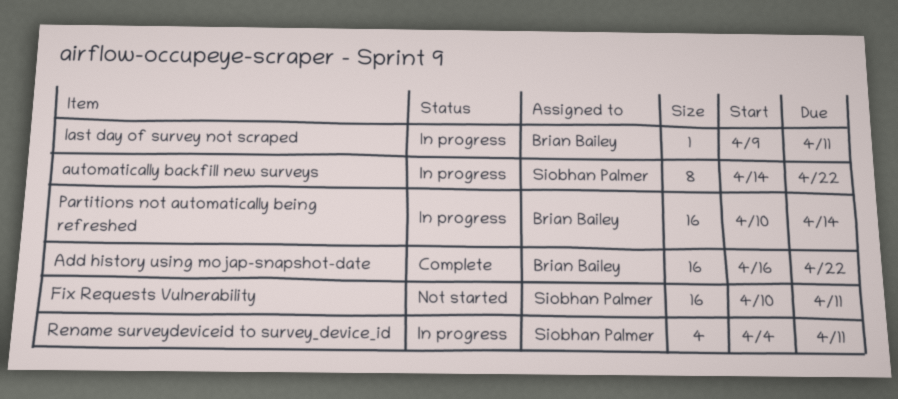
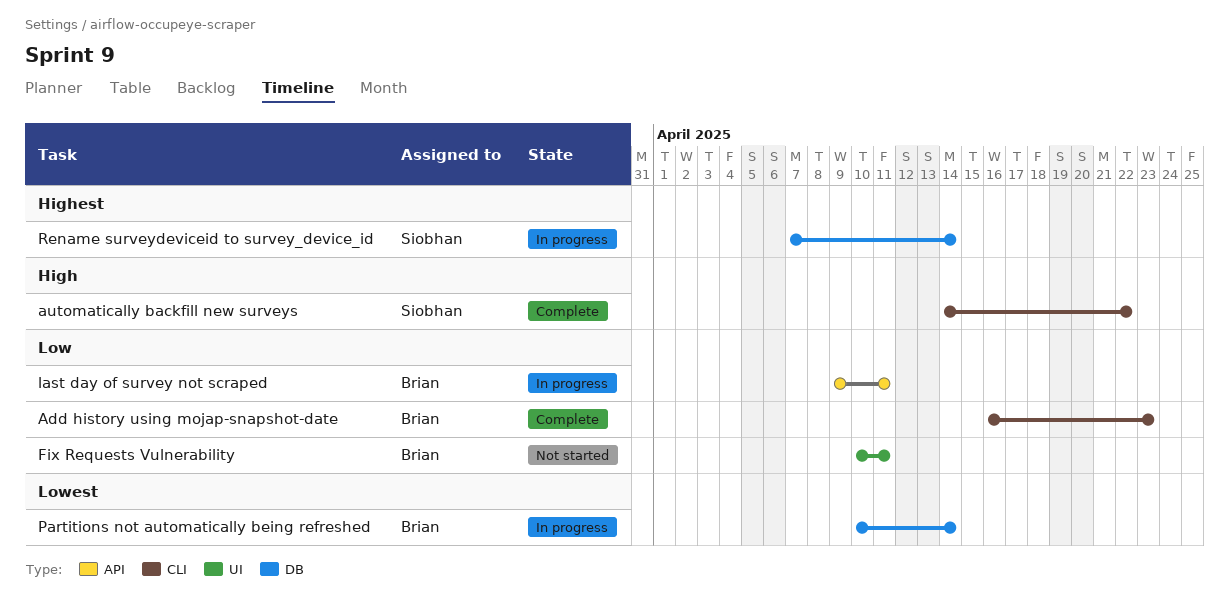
Add history using mojap-snapshot-date, due: Apr 22 -> Apr 23
automatically backfill new surveys, status: In progress -> Complete
Fix Requests Vulnerability, owner: Siobhan Palmer -> Brian Bailey
Rename surveydeviceid to survey_device_id, start: Apr 4 -> Apr 7
Rename surveydeviceid to survey_device_id, due: Apr 11 -> Apr 14

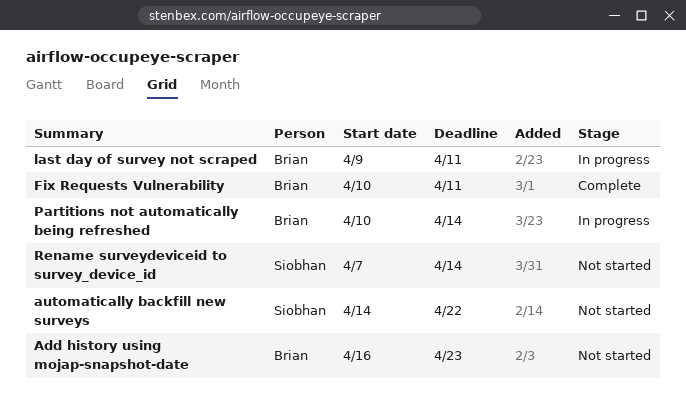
Add history using mojap-snapshot-date, status: Complete -> Not started
automatically backfill new surveys, status: Complete -> Not started
Fix Requests Vulnerability, status: Not started -> Complete
Rename surveydeviceid to survey_device_id, status: In progress -> Not started

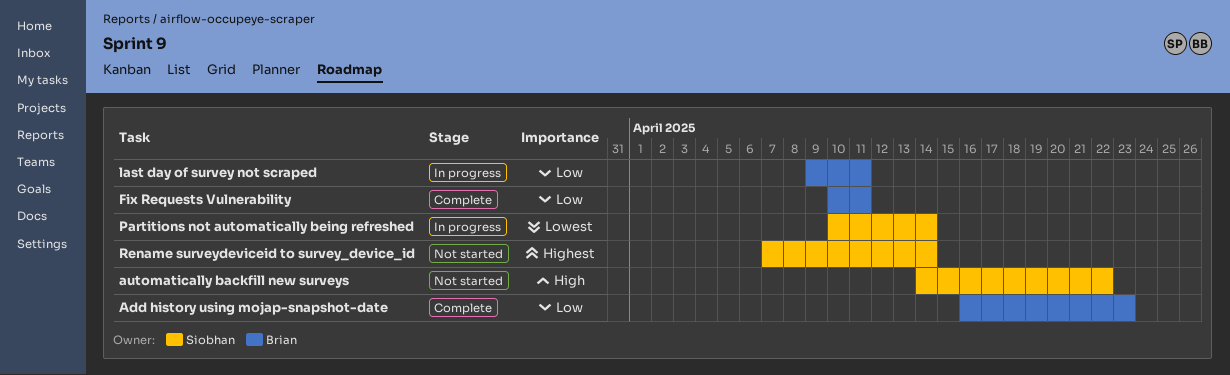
Add history using mojap-snapshot-date, status: Not started -> Complete
Partitions not automatically being refreshed, owner: Brian -> Siobhan

